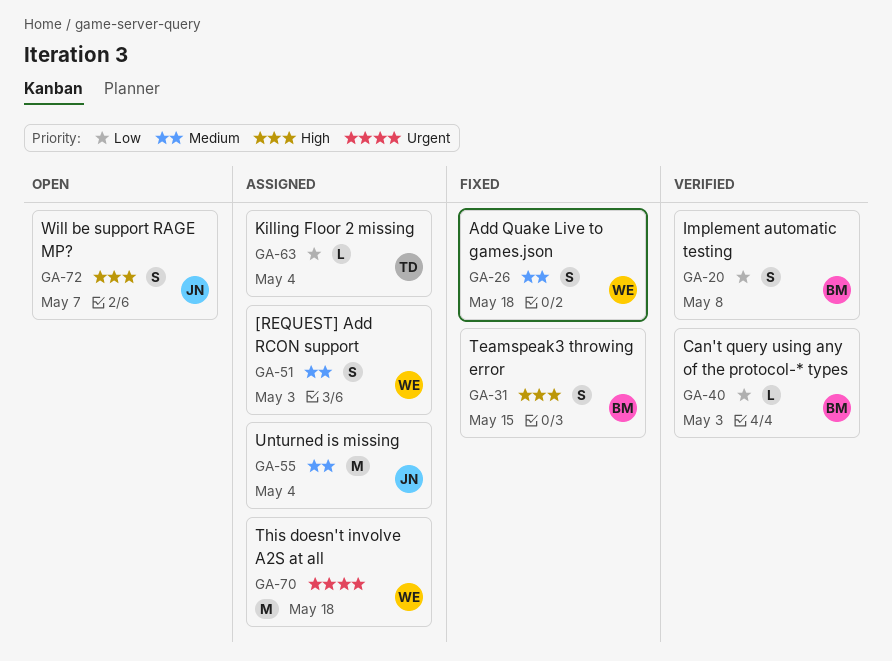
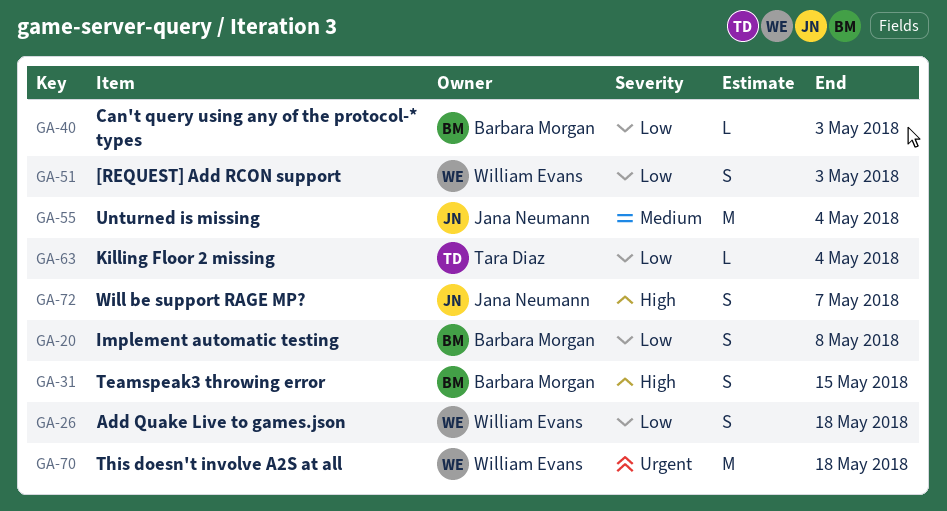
GA-26, priority: Medium -> Low
GA-51, priority: Medium -> Low

